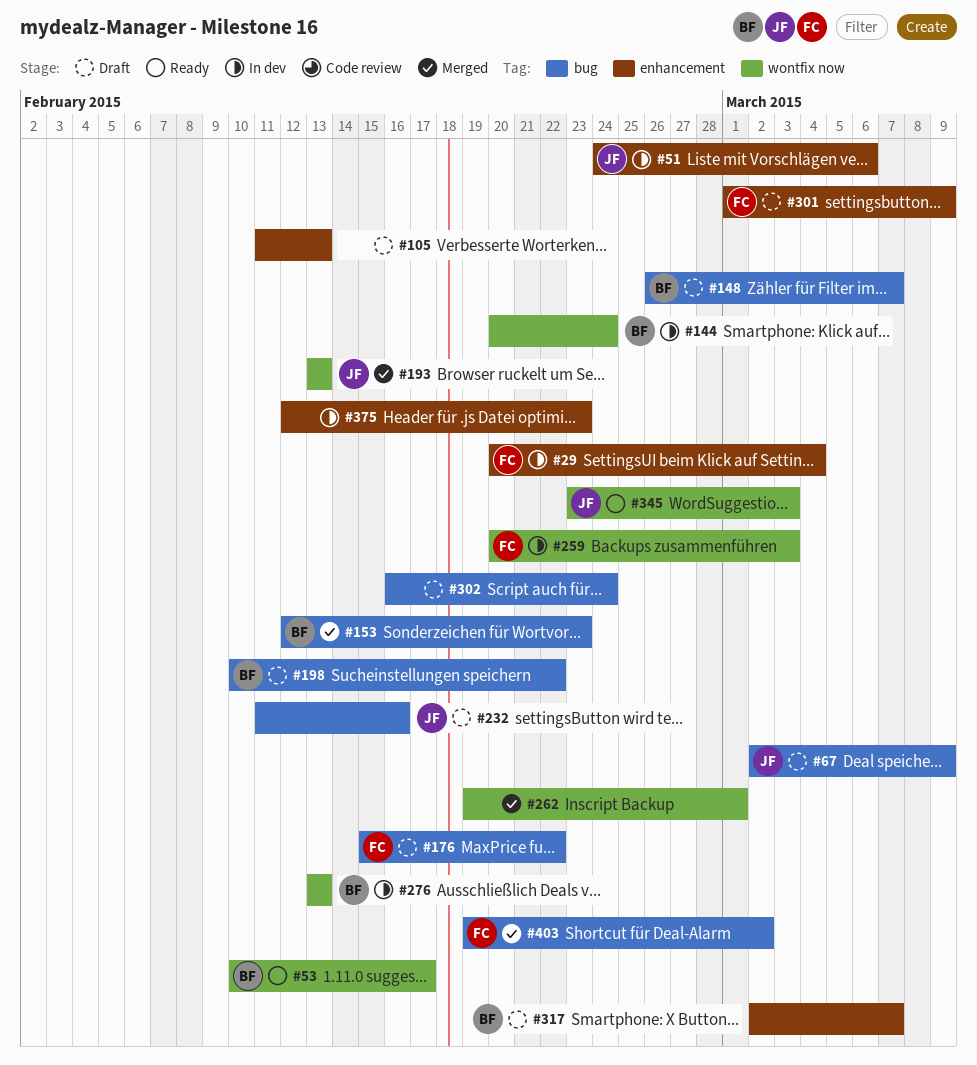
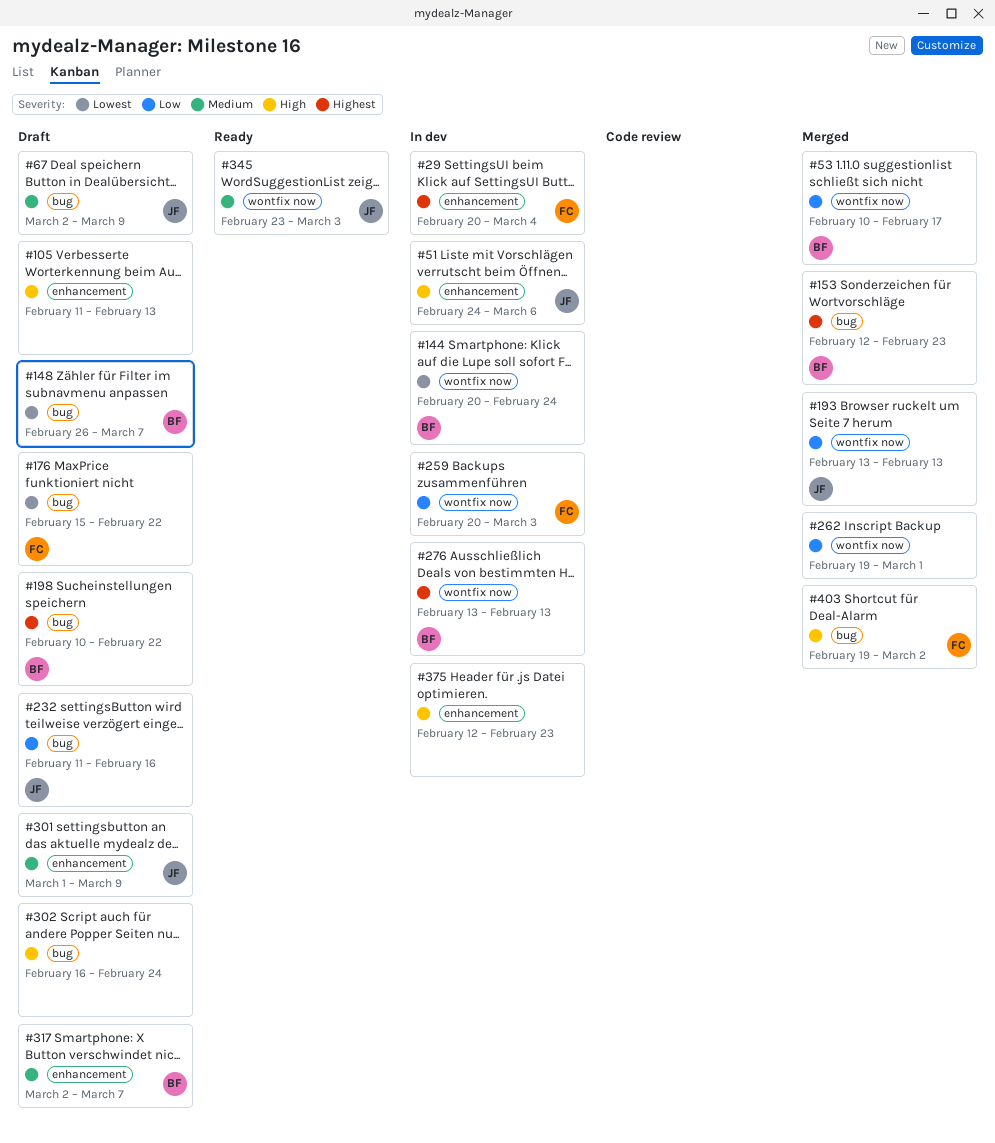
#53, status: Ready -> Merged
#301, owner: FC -> JF

